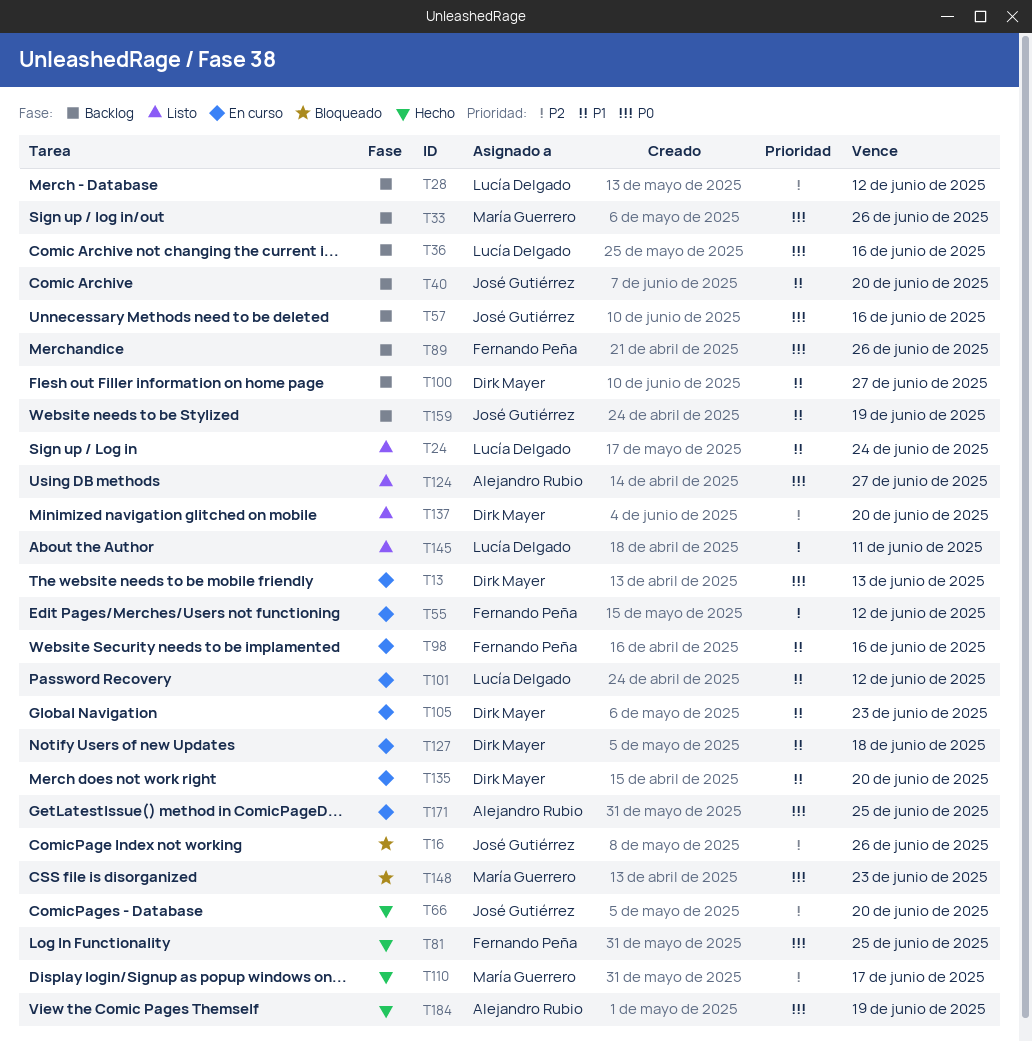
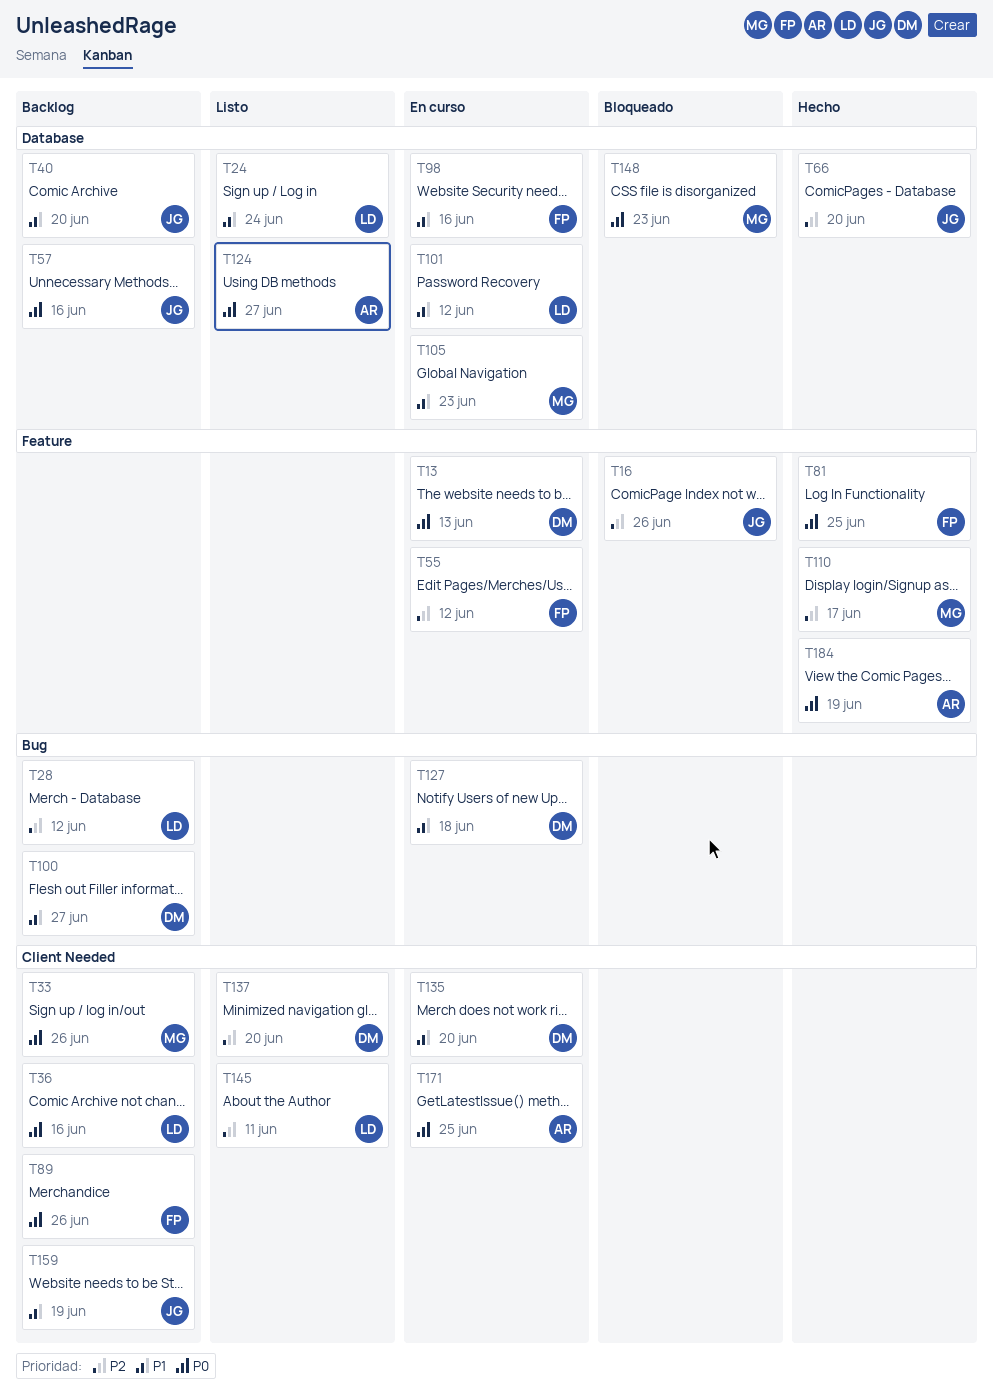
T105, owner: Dirk Mayer -> María Guerrero

